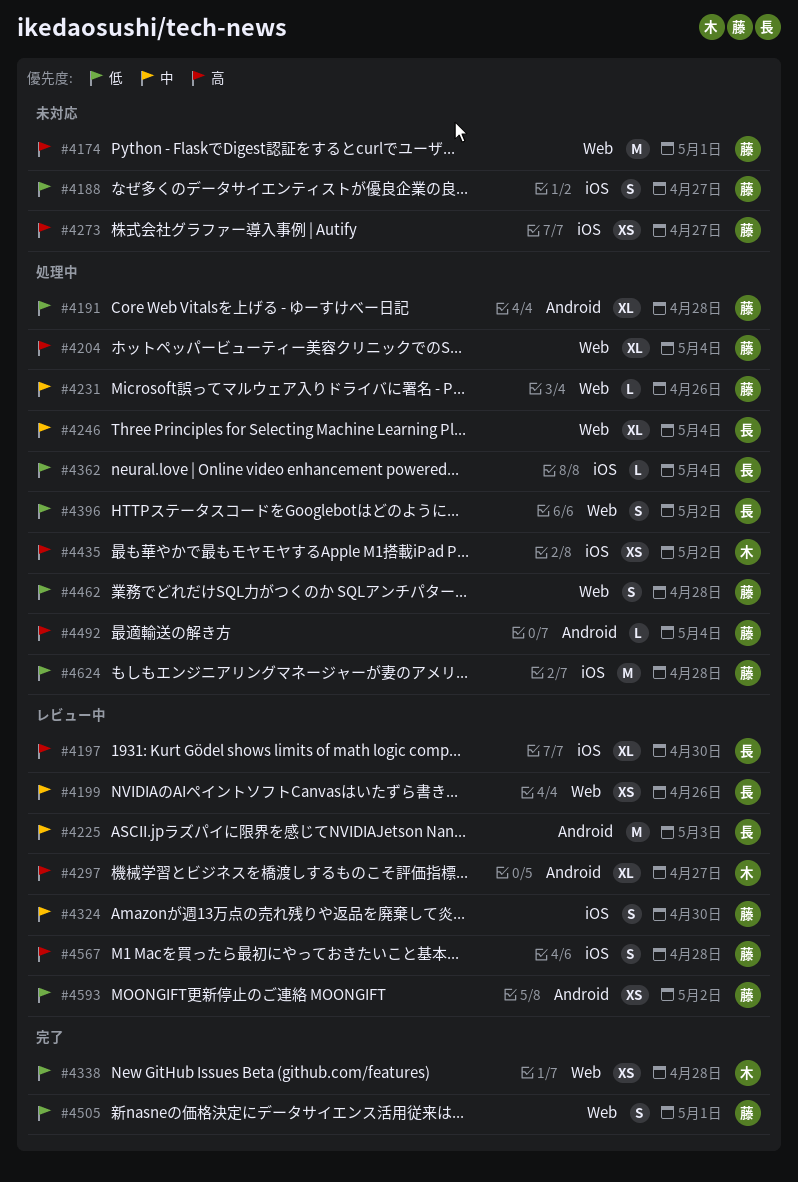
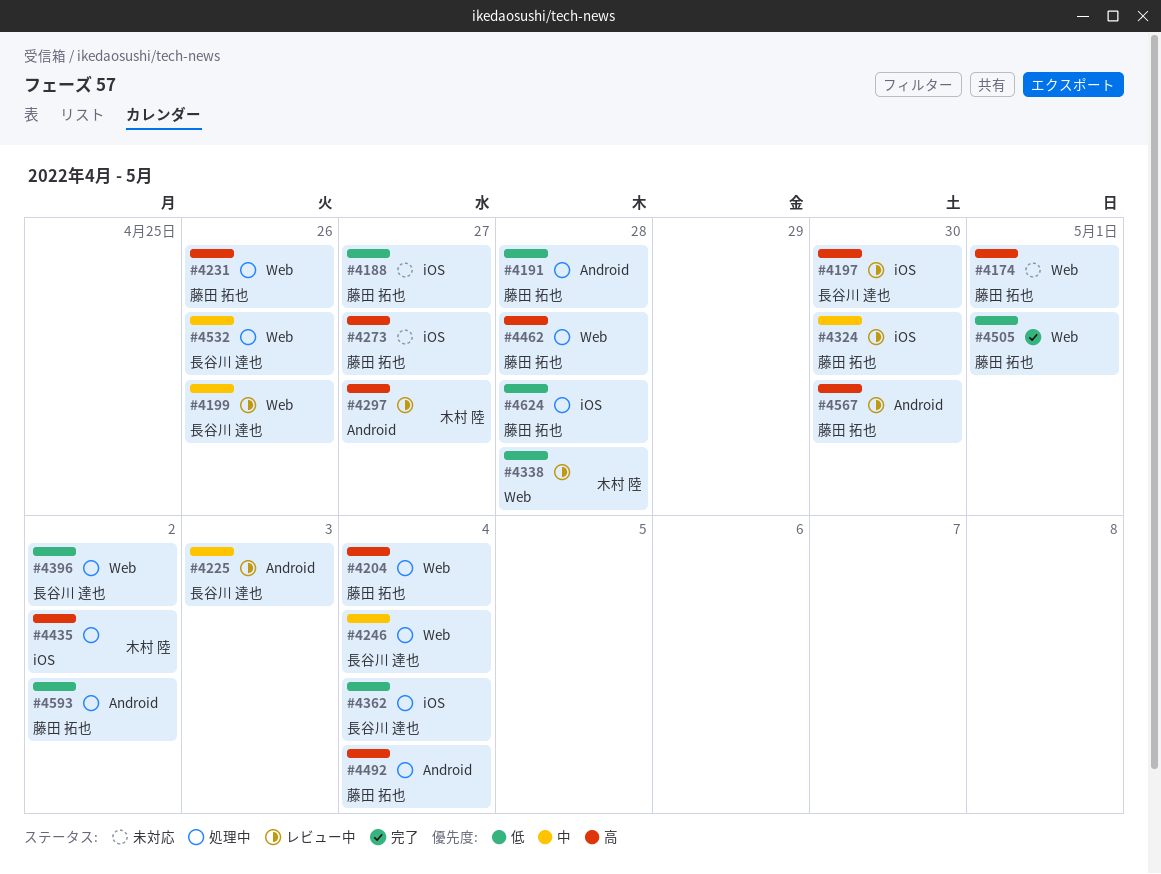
#4231, priority: 中 -> 高
#4338, status: 完了 -> レビュー中
#4462, priority: 低 -> 高
#4532: none -> present
#4567, label: iOS -> Android
#4567, due: Apr 28 -> Apr 30
#4593, status: レビュー中 -> 処理中

